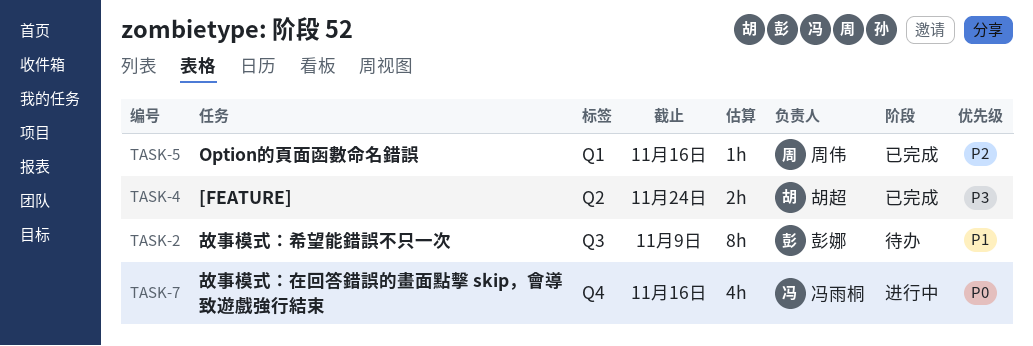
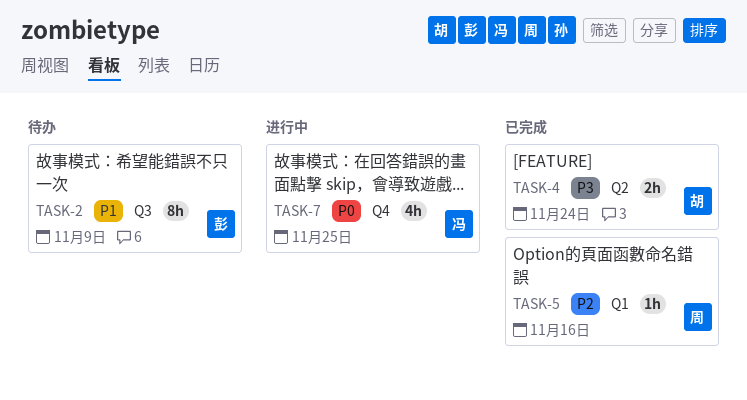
TASK-7, due: Nov 16 -> Nov 25

